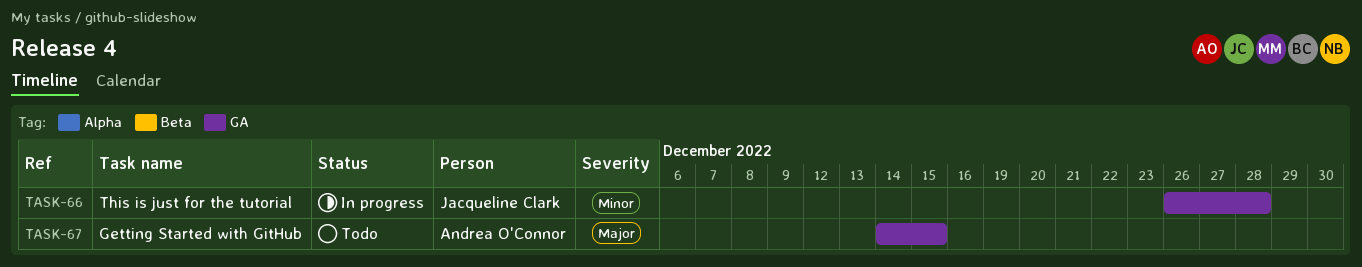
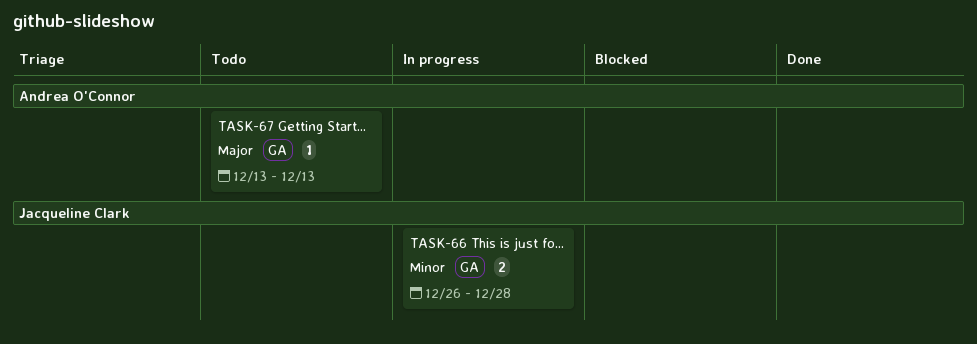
TASK-67, start: Dec 14 -> Dec 13
TASK-67, due: Dec 15 -> Dec 13

